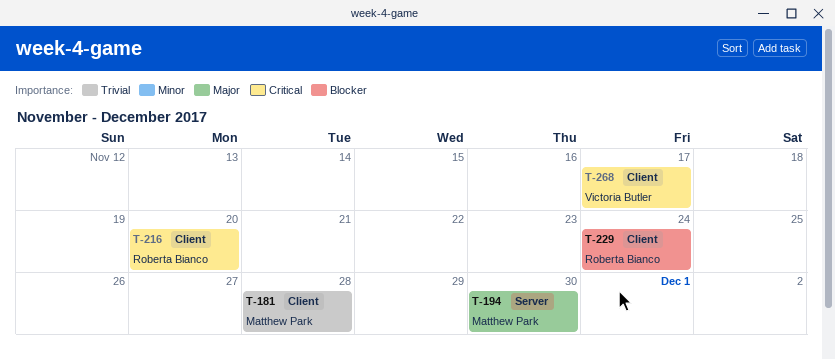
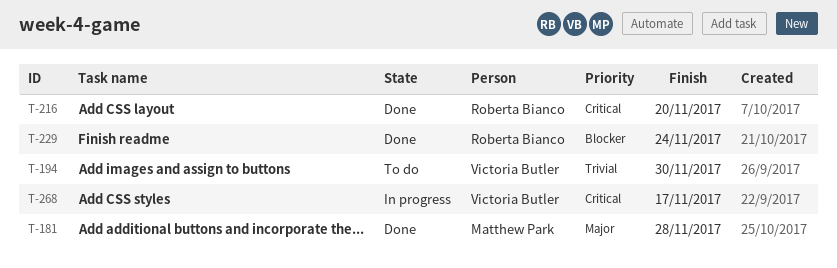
T-181, priority: Trivial -> Major
T-194, owner: Matthew Park -> Victoria Butler
T-194, priority: Major -> Trivial

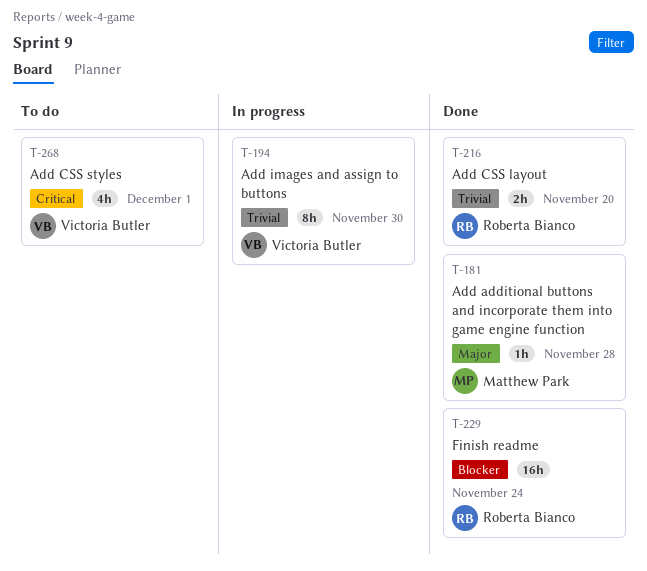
T-194, status: To do -> In progress
T-216, priority: Critical -> Trivial
T-268, status: In progress -> To do
T-268, due: Nov 17 -> Dec 1

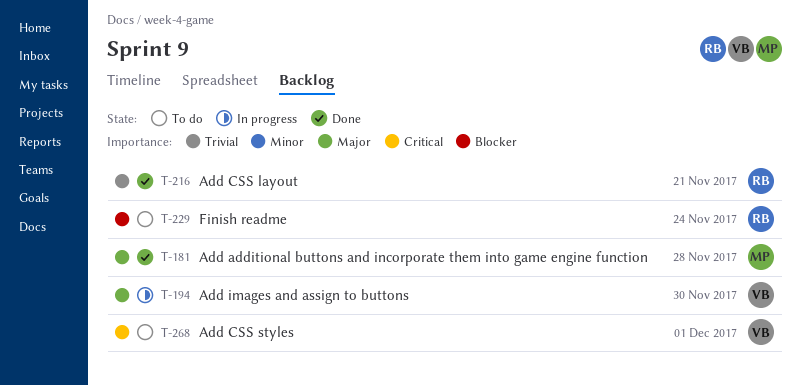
T-194, priority: Trivial -> Major
T-216, due: Nov 20 -> Nov 21
T-229, status: Done -> To do

